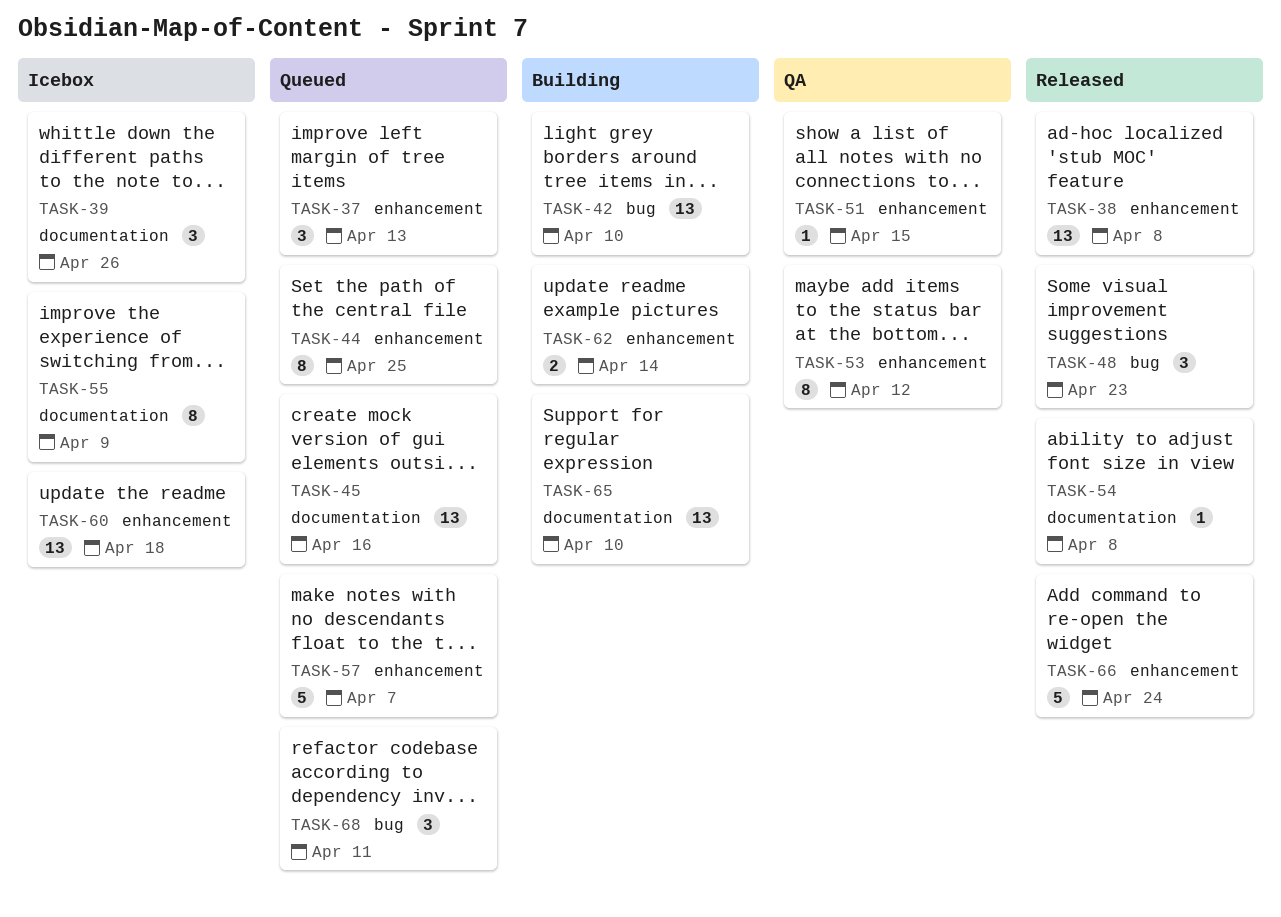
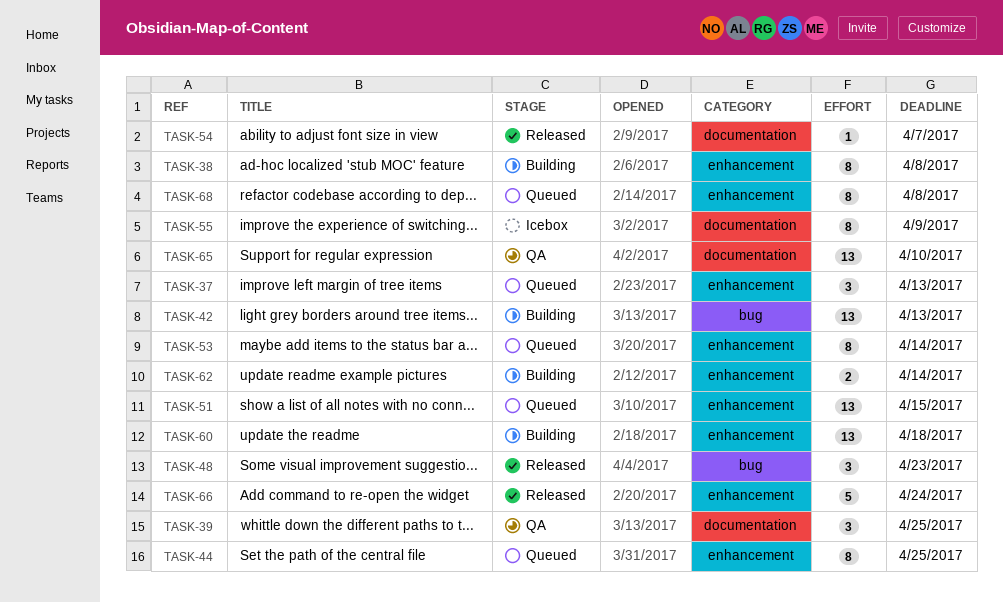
TASK-38, status: Released -> Building
TASK-38, estimate: 13 -> 8
TASK-39, status: Icebox -> QA
TASK-39, due: Apr 26 -> Apr 25
TASK-42, due: Apr 10 -> Apr 13
TASK-45: present -> none
TASK-51, status: QA -> Queued
TASK-51, estimate: 1 -> 13
TASK-53, status: QA -> Queued
TASK-53, due: Apr 12 -> Apr 14
TASK-54, due: Apr 8 -> Apr 7
TASK-57: present -> none
TASK-60, status: Icebox -> Building
TASK-65, status: Building -> QA
TASK-68, label: bug -> enhancement
TASK-68, estimate: 3 -> 8
TASK-68, due: Apr 11 -> Apr 8

